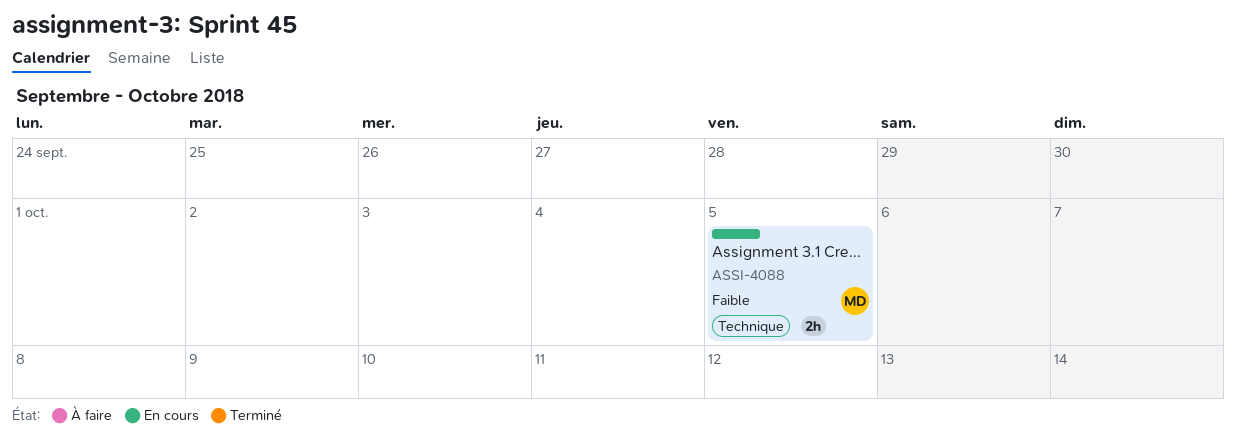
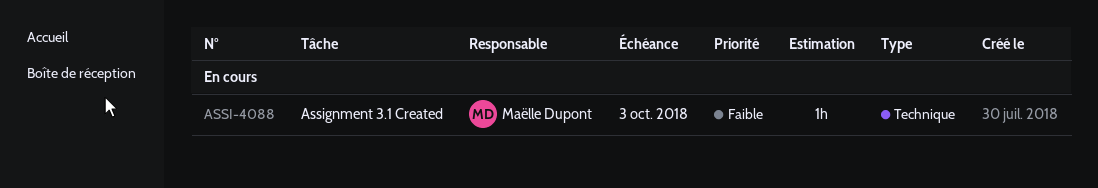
ASSI-4088, estimate: 2h -> 1h
ASSI-4088, due: Oct 5 -> Oct 3

